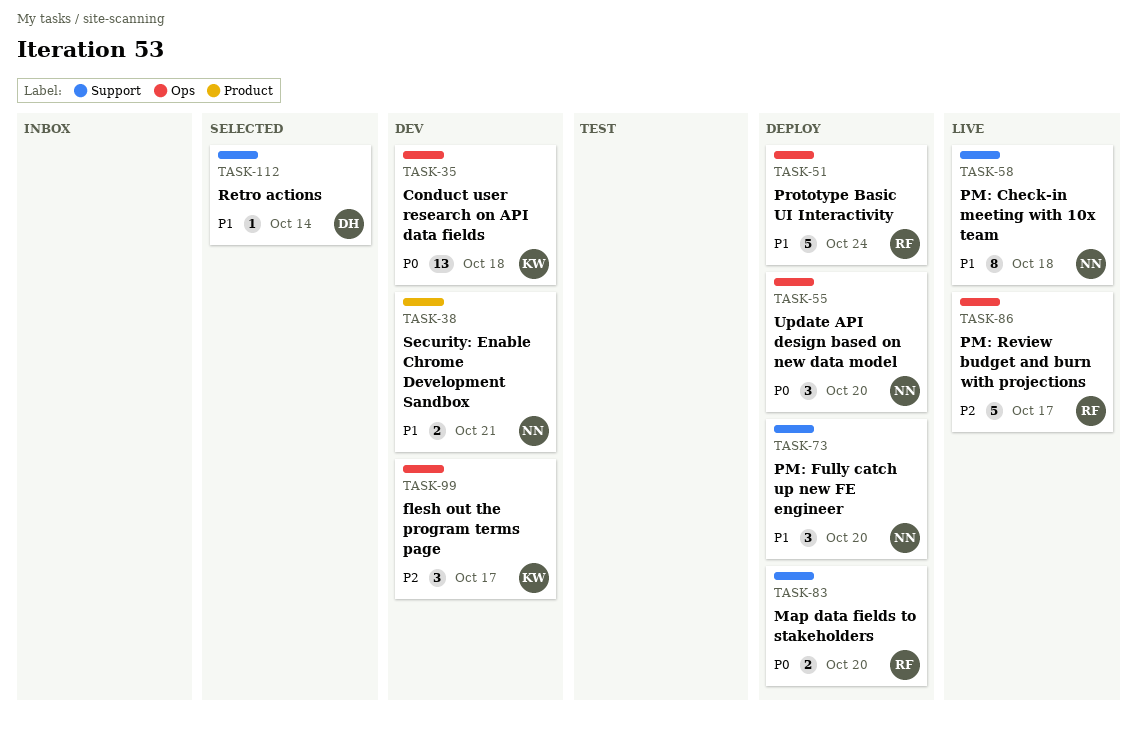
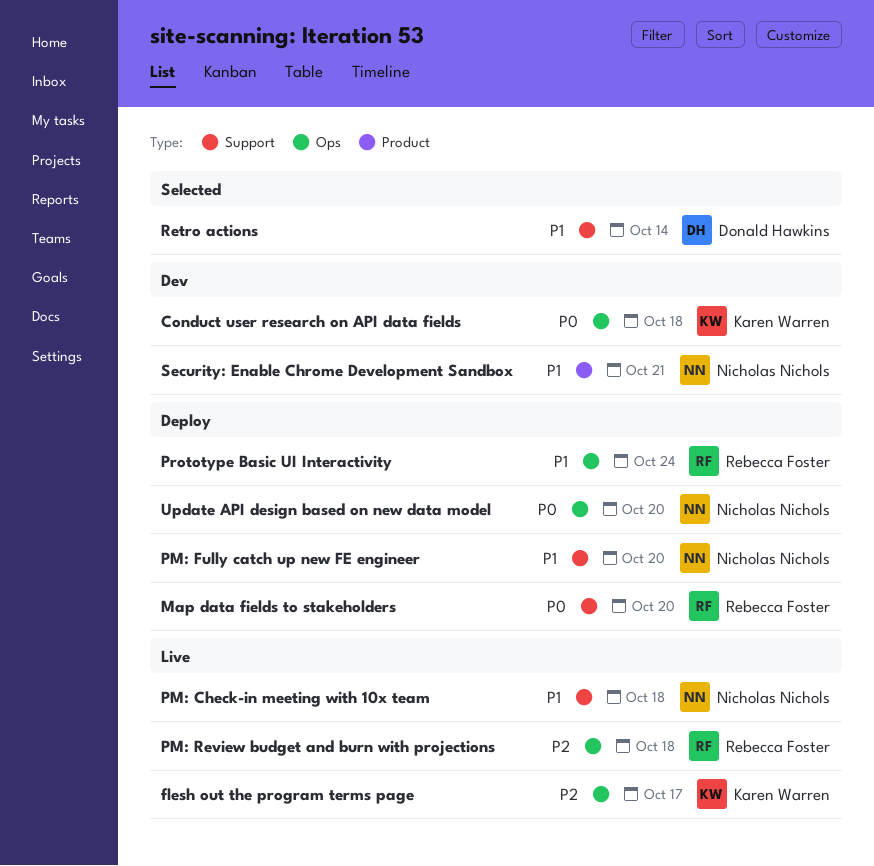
flesh out the program terms page, status: Dev -> Live
PM: Review budget and burn with projections, due: Oct 17 -> Oct 18

